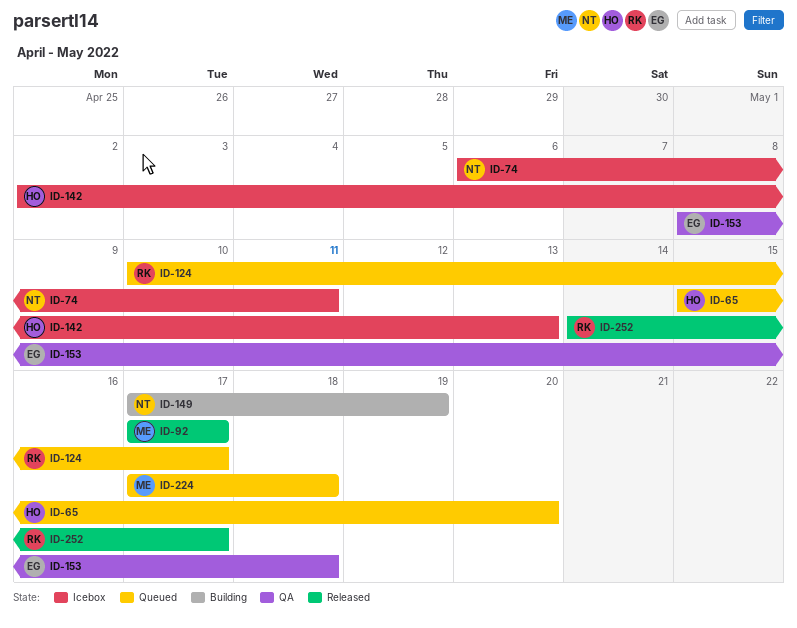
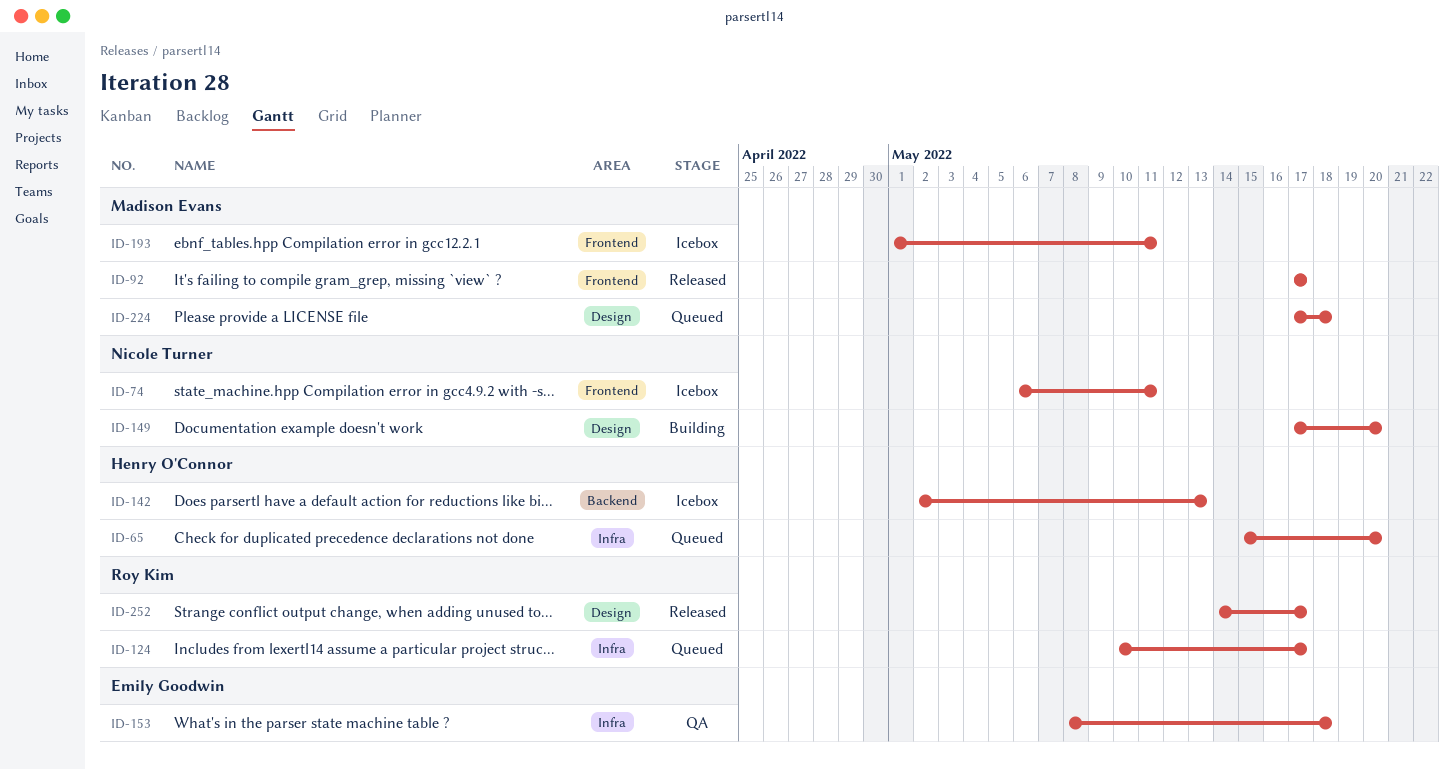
ID-149, due: May 19 -> May 20
ID-193: none -> present

